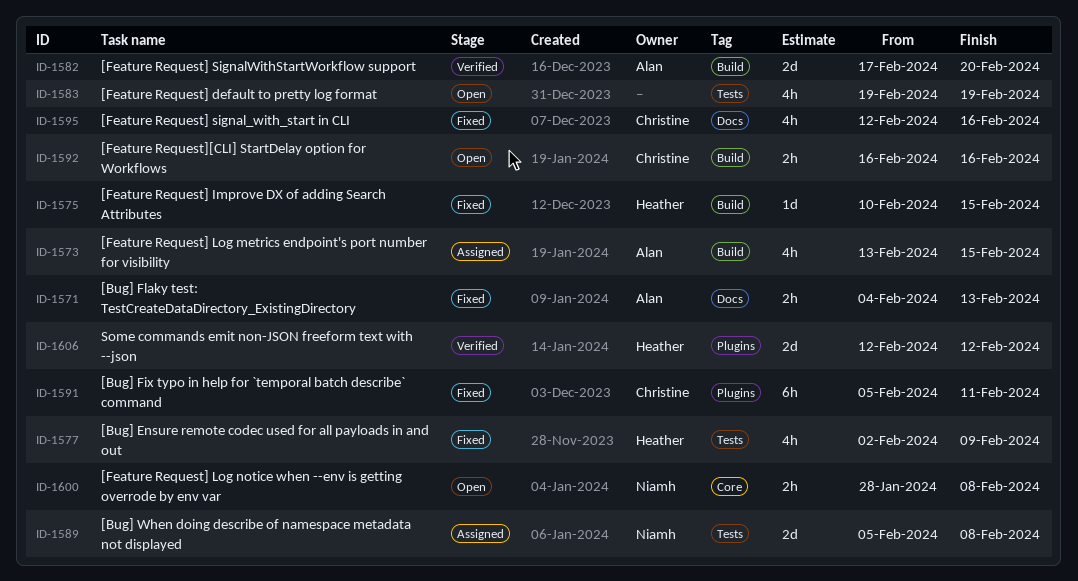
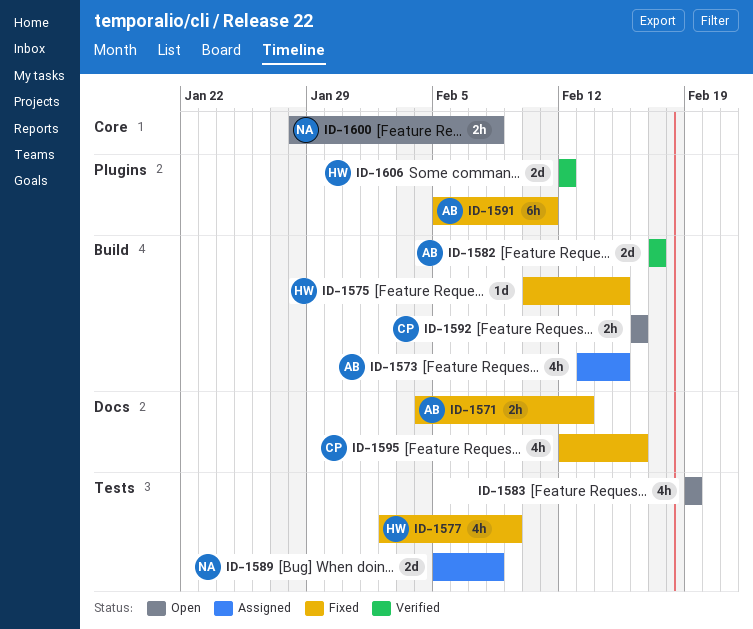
ID-1582, due: Feb 20 -> Feb 17
ID-1591, owner: Christine -> Alan

